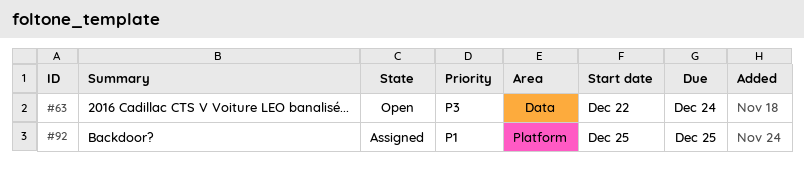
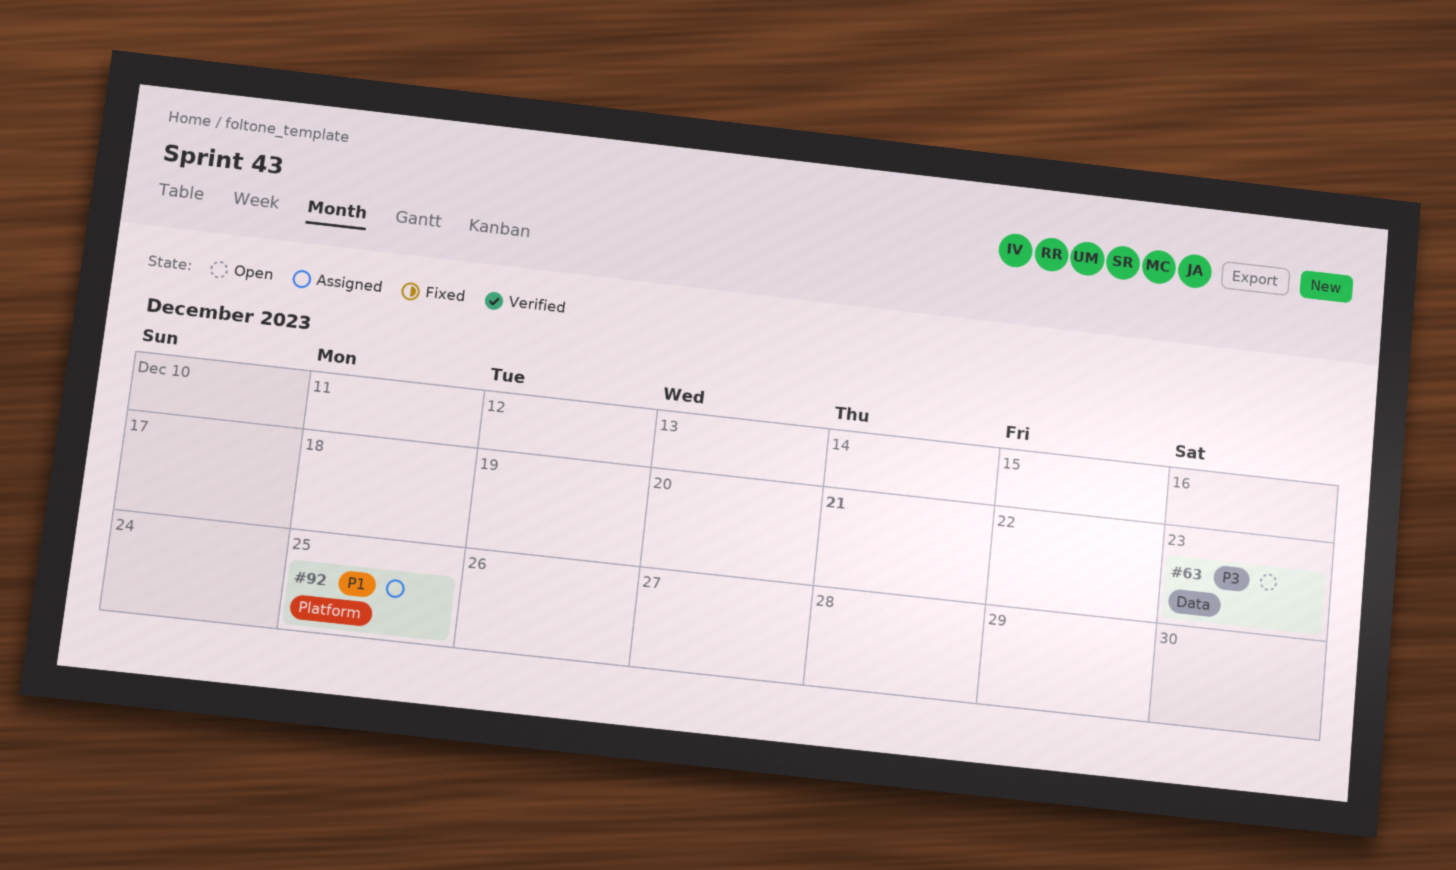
#63, due: Dec 24 -> Dec 23

